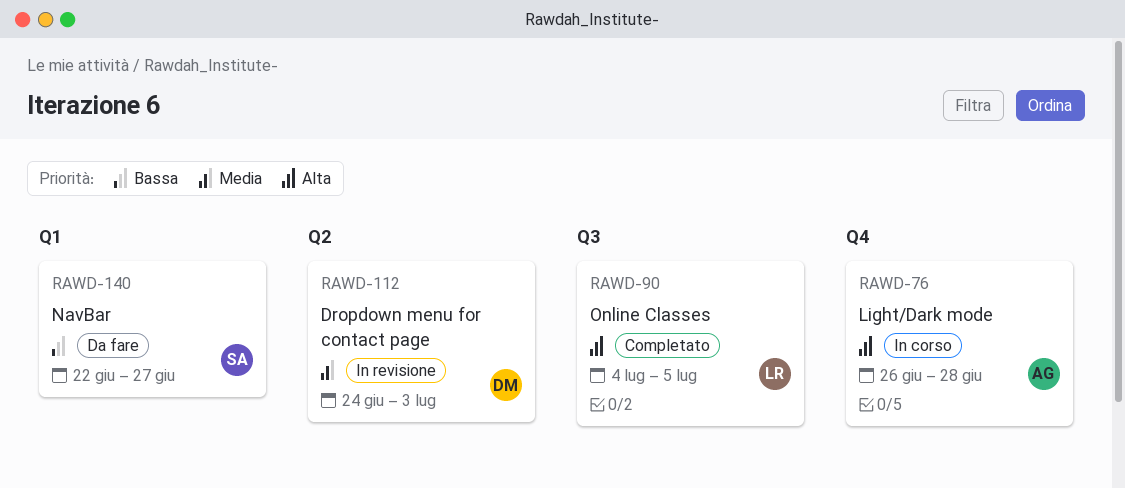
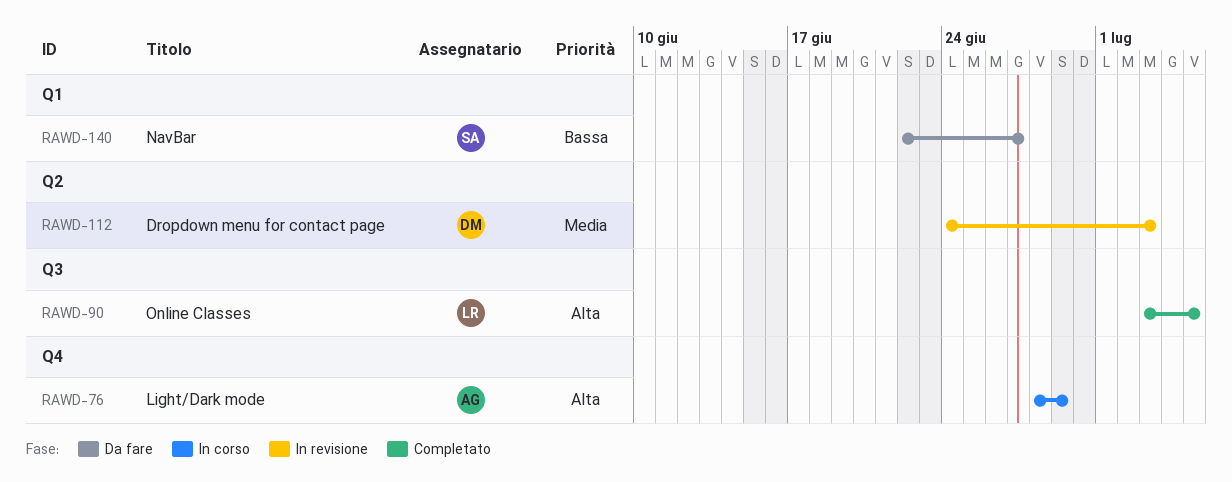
RAWD-76, start: Jun 26 -> Jun 28
RAWD-76, due: Jun 28 -> Jun 29
RAWD-90, start: Jul 4 -> Jul 3

